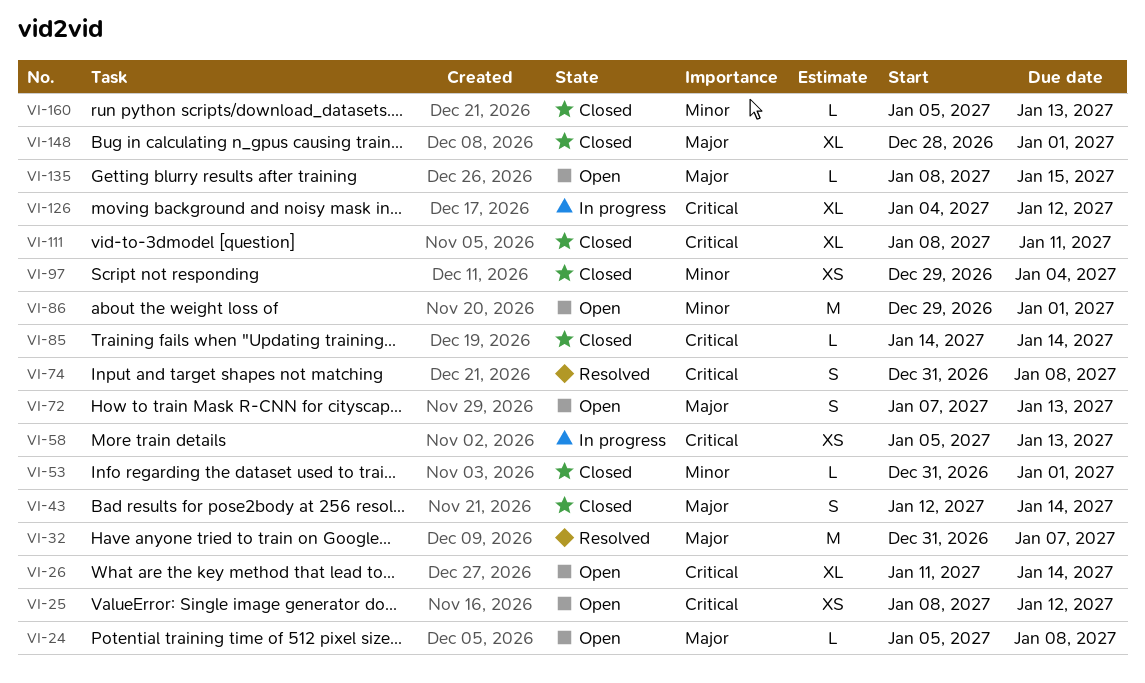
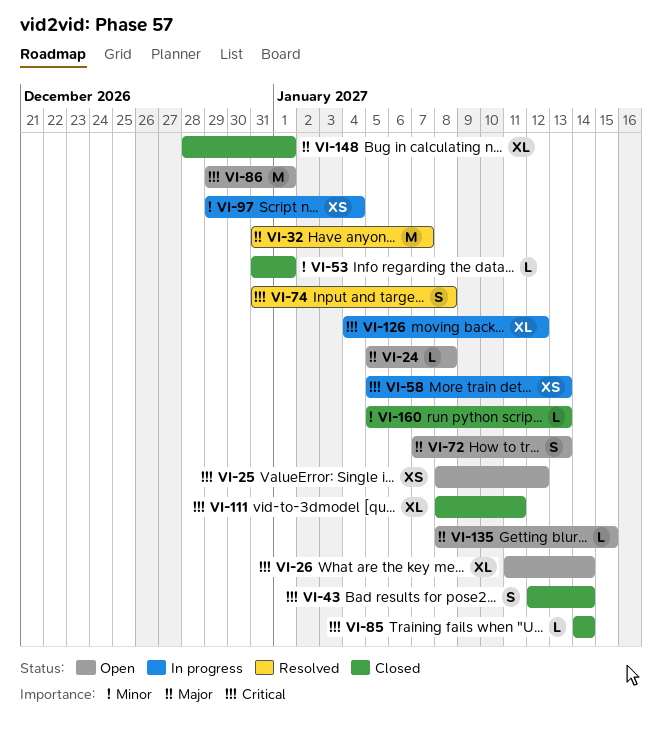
VI-43, priority: Major -> Critical
VI-86, priority: Minor -> Critical
VI-97, status: Closed -> In progress

